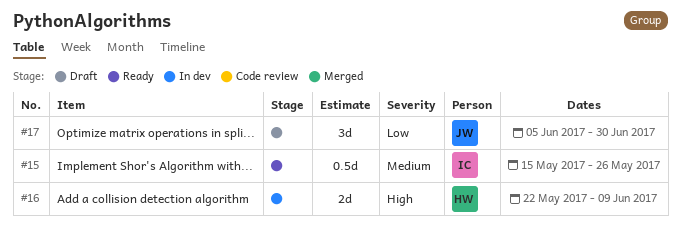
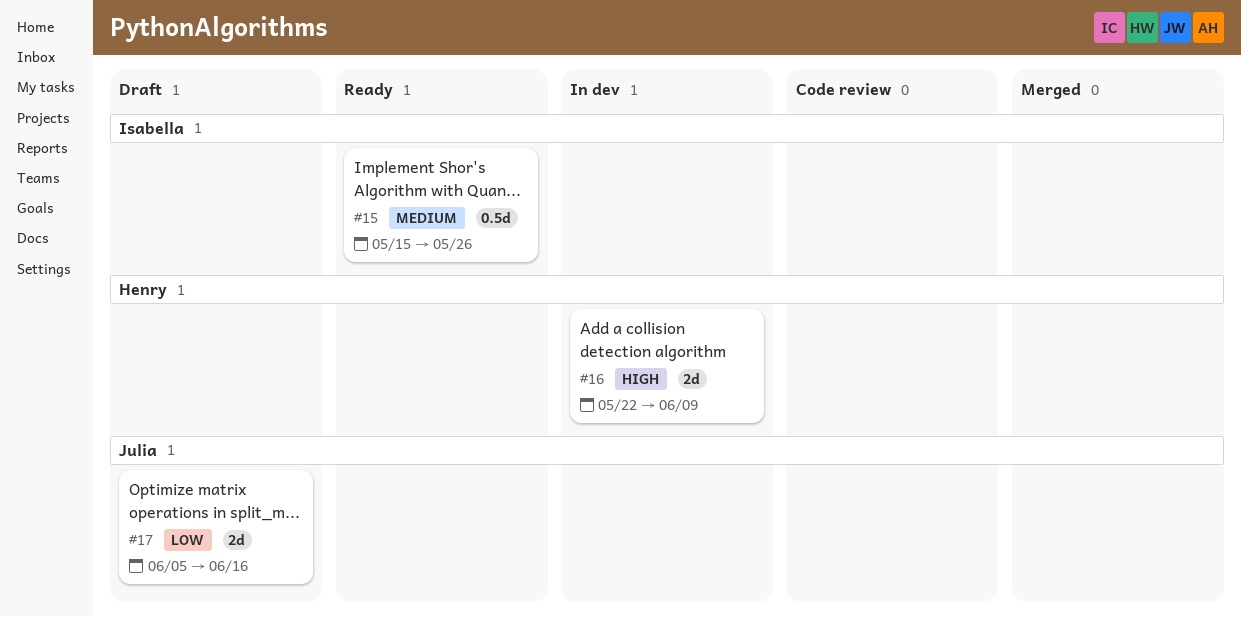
#17, estimate: 3d -> 2d
#17, due: Jun 30 -> Jun 16

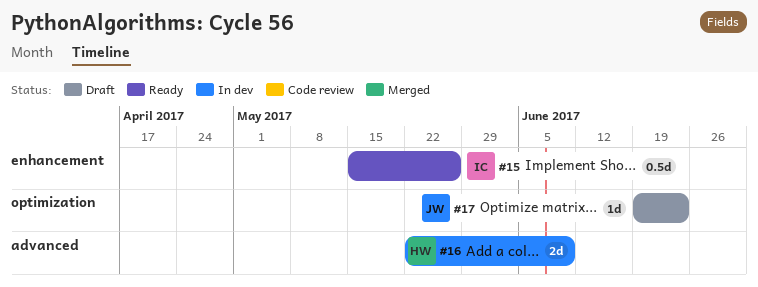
#17, estimate: 2d -> 1d
#17, start: Jun 5 -> Jun 19
#17, due: Jun 16 -> Jun 23

